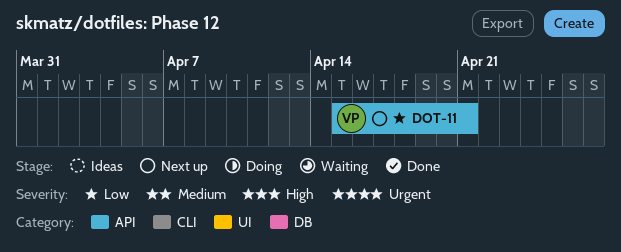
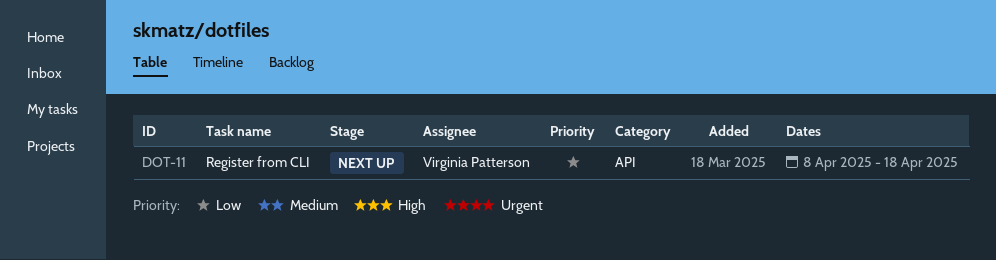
DOT-11, start: Apr 15 -> Apr 8
DOT-11, due: Apr 21 -> Apr 18

